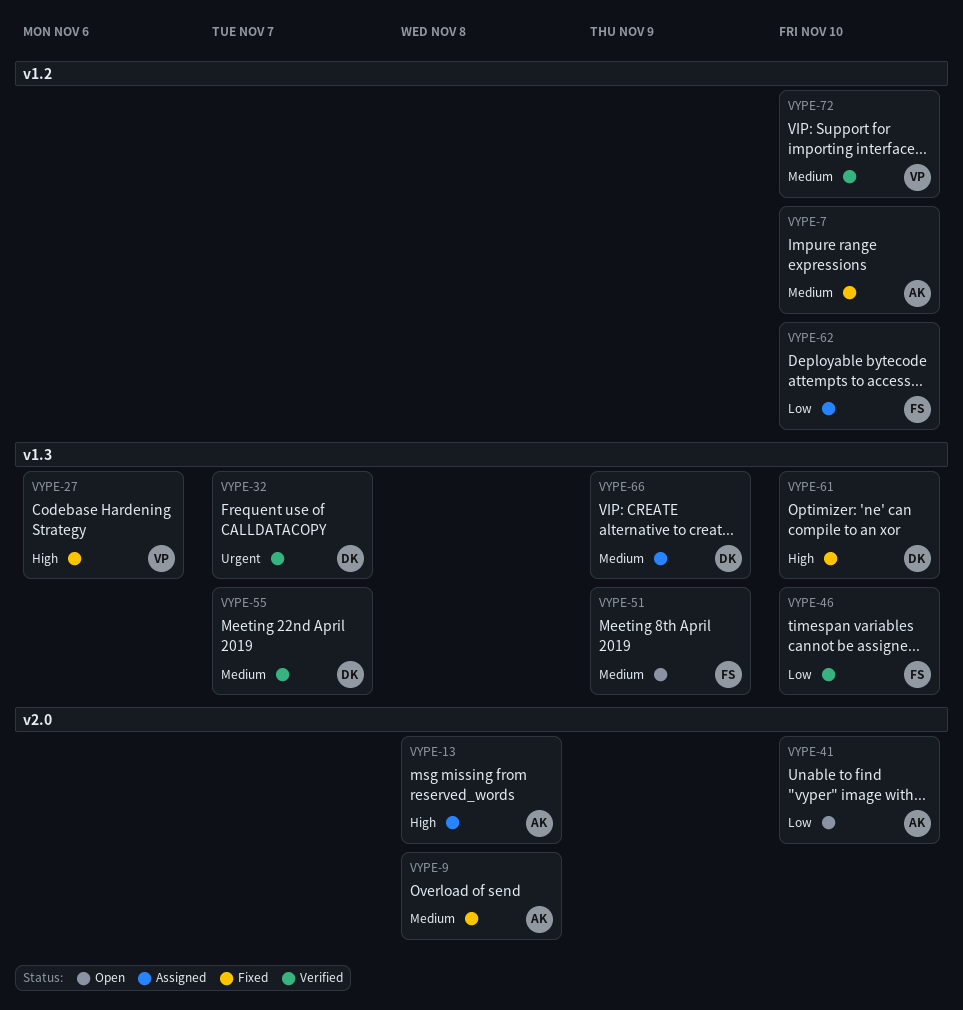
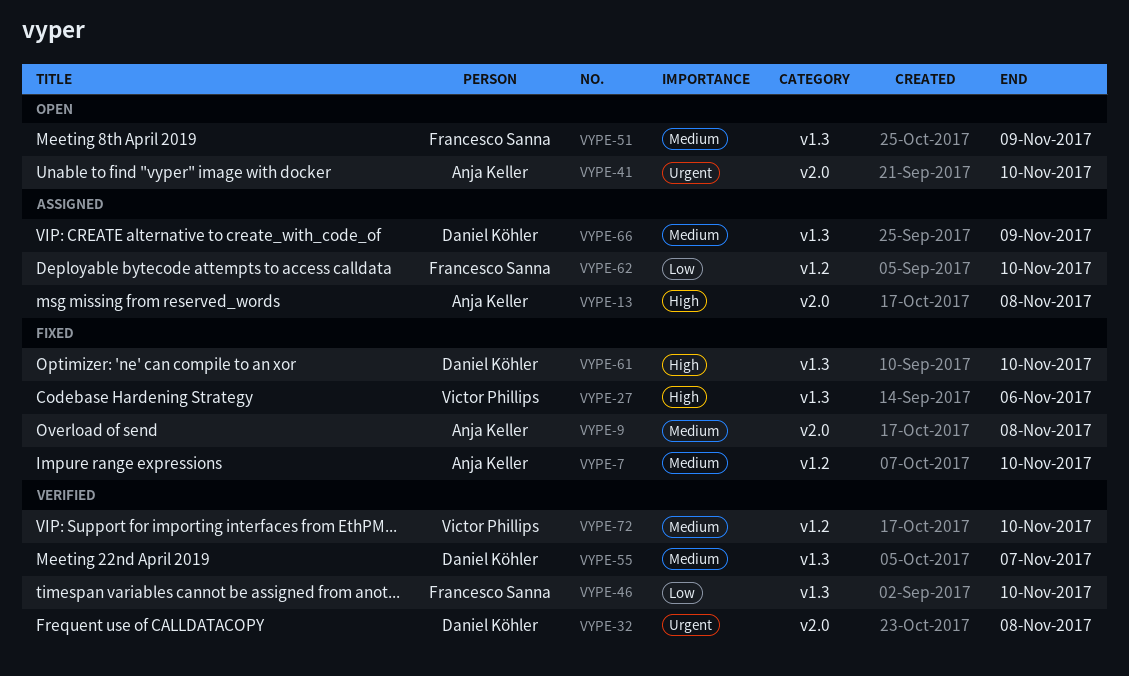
VYPE-32, label: v1.3 -> v2.0
VYPE-32, due: Nov 7 -> Nov 8
VYPE-41, priority: Low -> Urgent

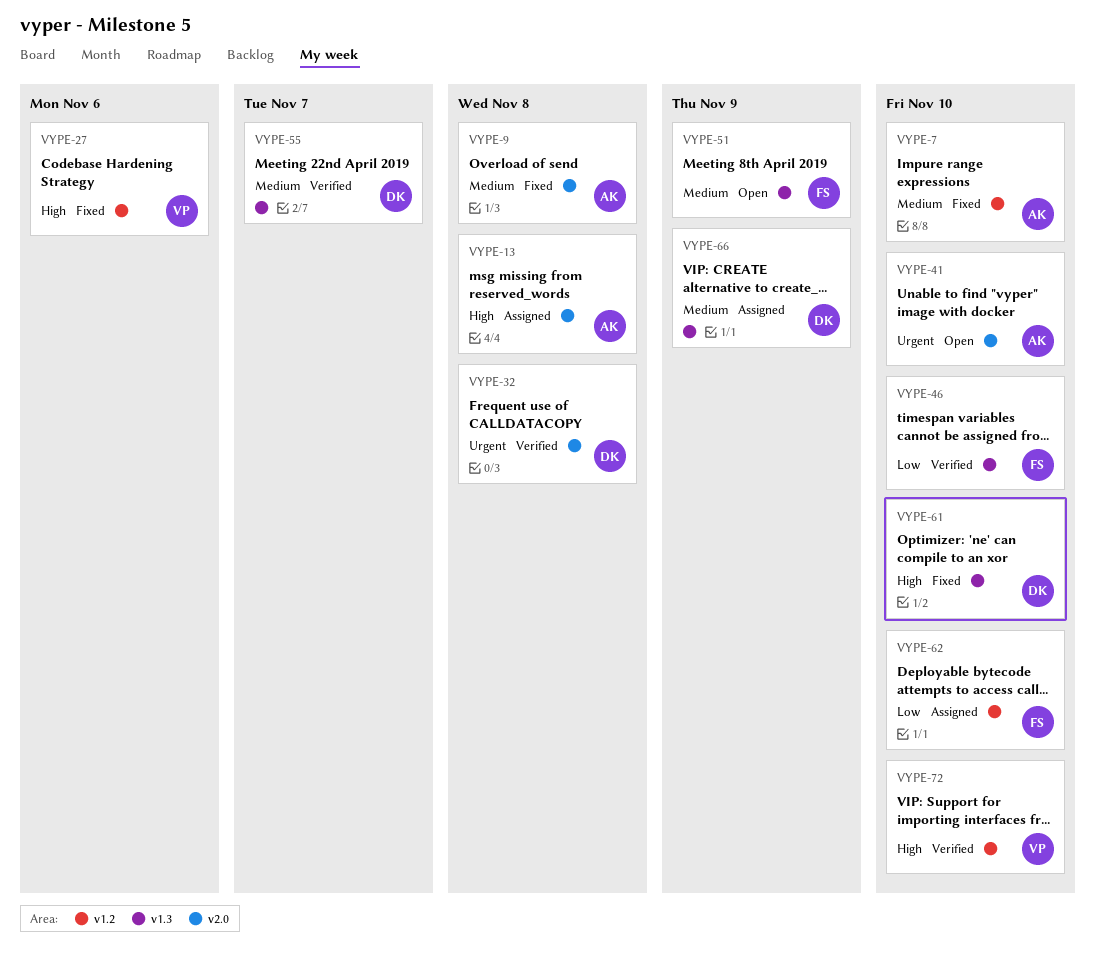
VYPE-27, label: v1.3 -> v1.2
VYPE-72, priority: Medium -> High

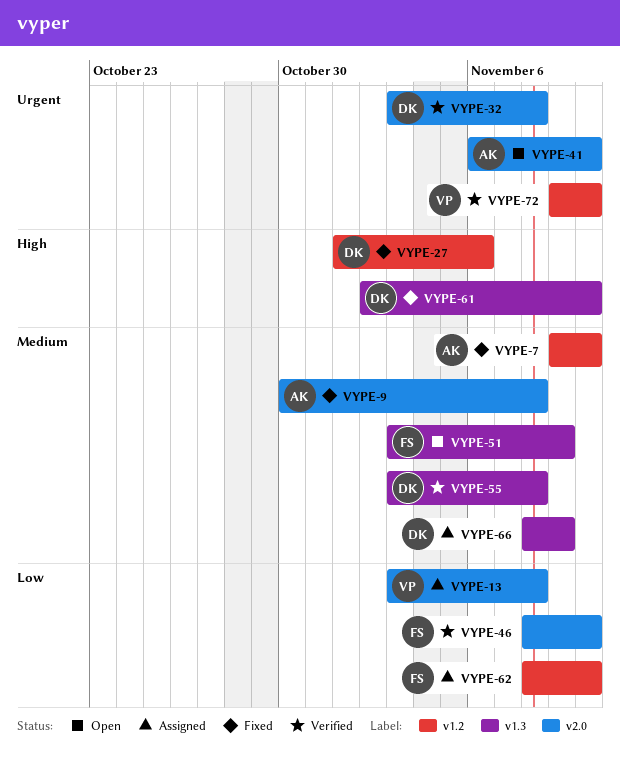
VYPE-13, owner: AK -> VP
VYPE-13, priority: High -> Low
VYPE-27, owner: VP -> DK
VYPE-46, label: v1.3 -> v2.0
VYPE-55, due: Nov 7 -> Nov 8
VYPE-72, priority: High -> Urgent

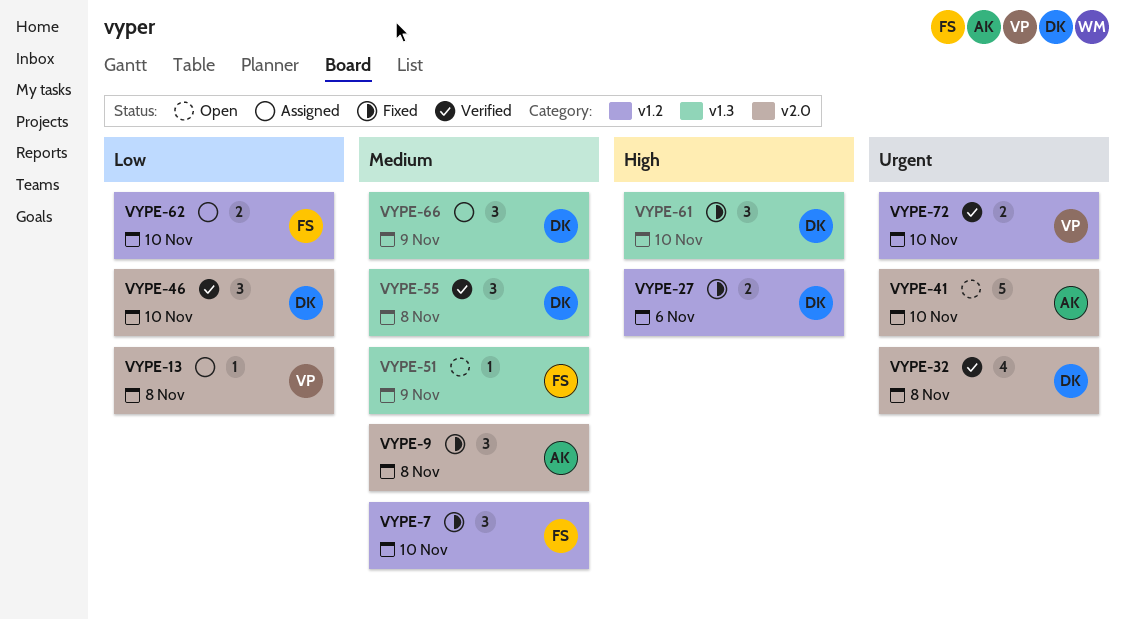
VYPE-7, owner: AK -> FS
VYPE-46, owner: FS -> DK

